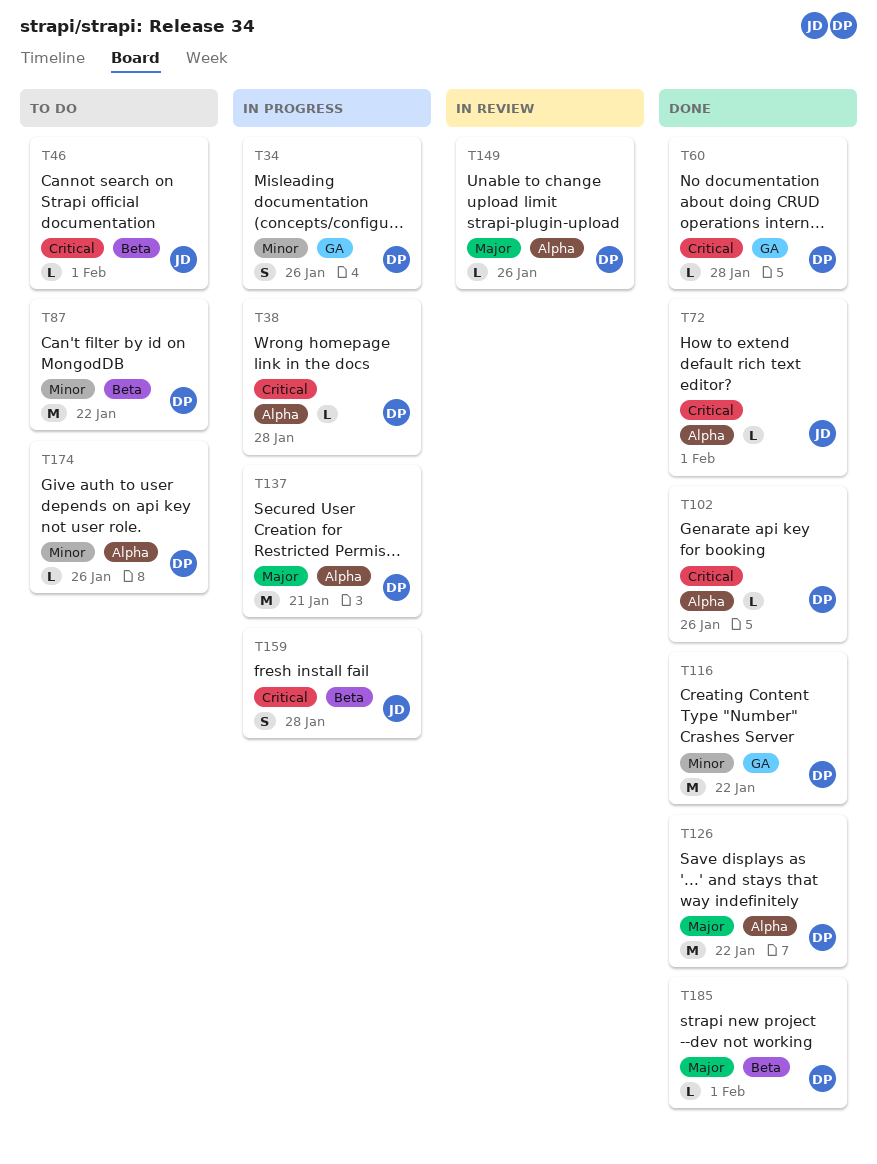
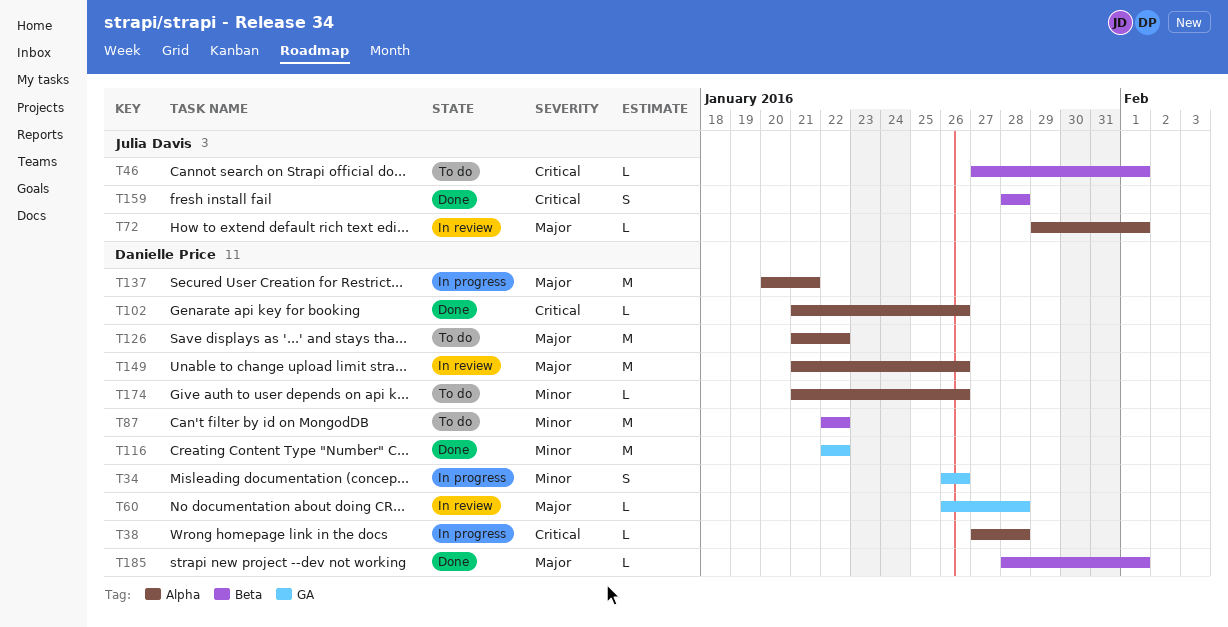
T60, status: Done -> In review
T60, priority: Critical -> Major
T72, status: Done -> In review
T72, priority: Critical -> Major
T126, status: Done -> To do
T149, estimate: L -> M
T159, status: In progress -> Done

